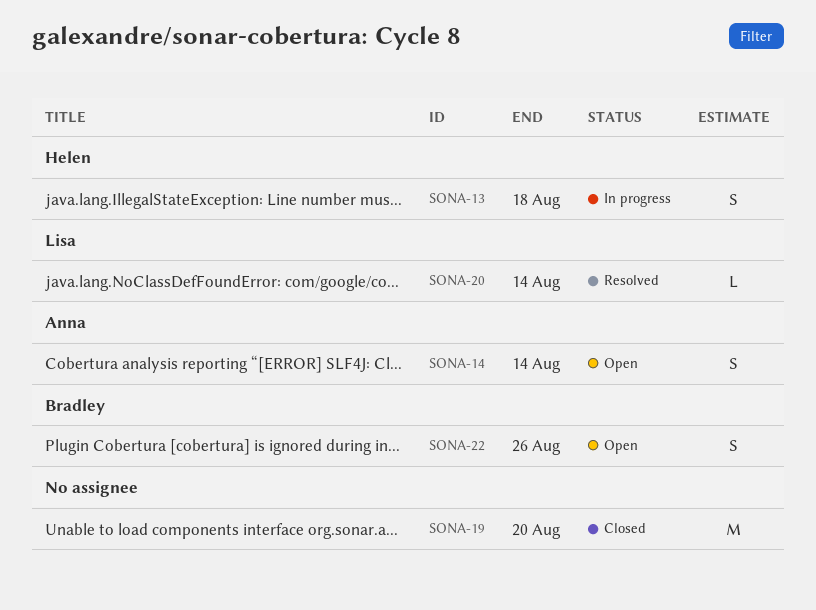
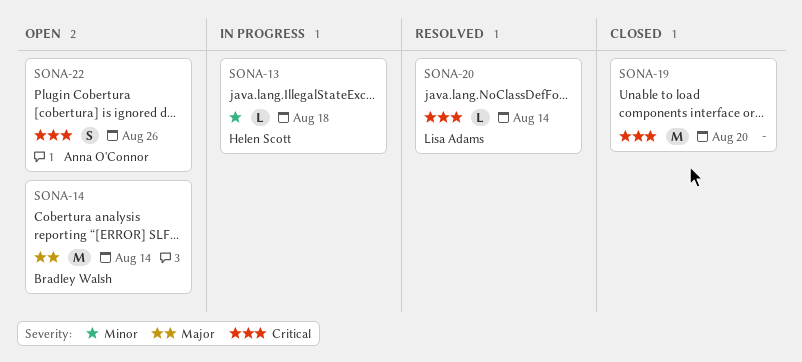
SONA-13, estimate: S -> L
SONA-14, owner: Anna O'Connor -> Bradley Walsh
SONA-14, estimate: S -> M
SONA-22, owner: Bradley Walsh -> Anna O'Connor

